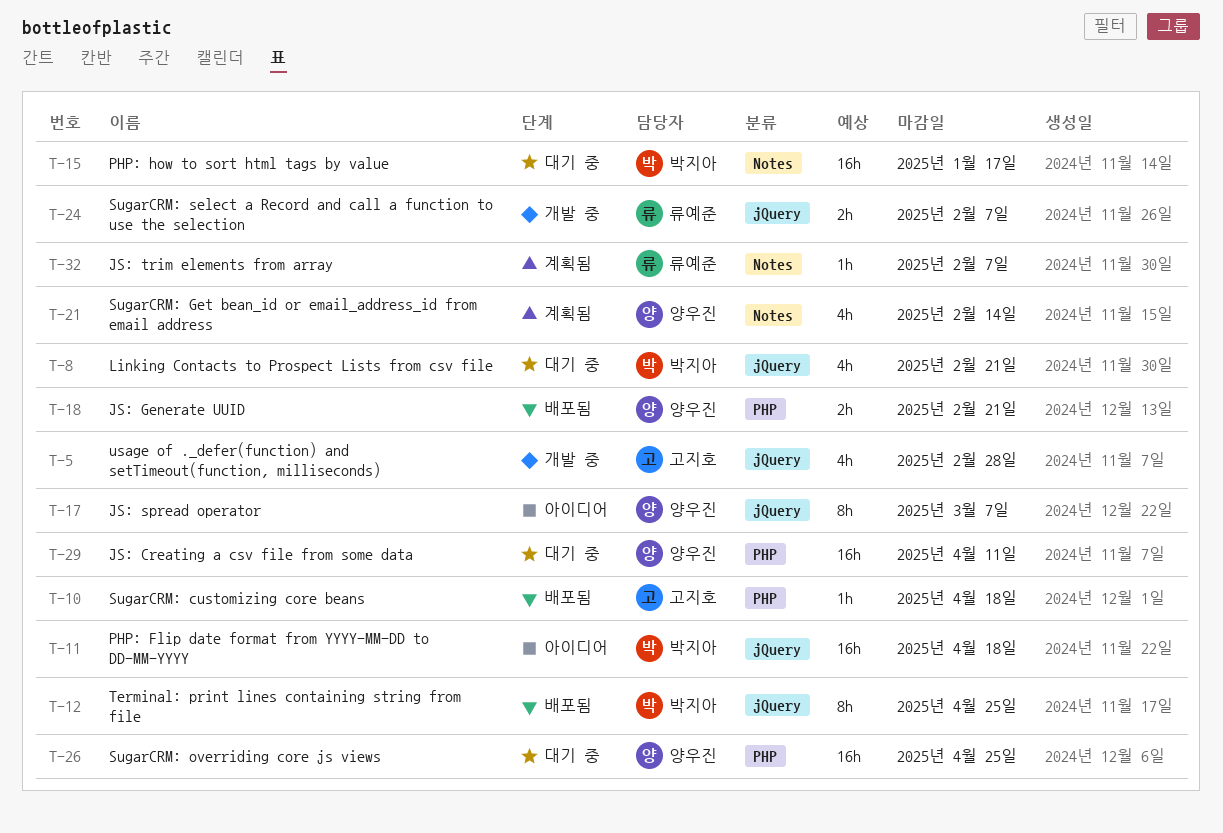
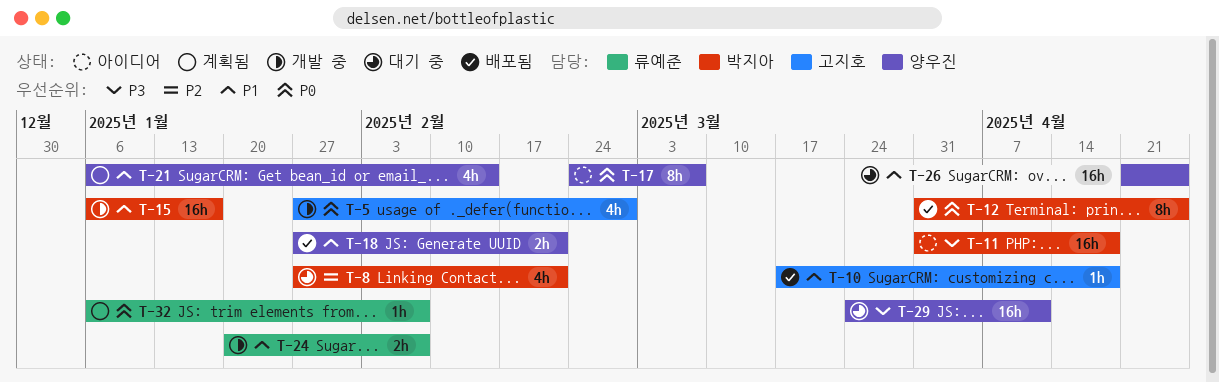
T-15, status: 대기 중 -> 개발 중

